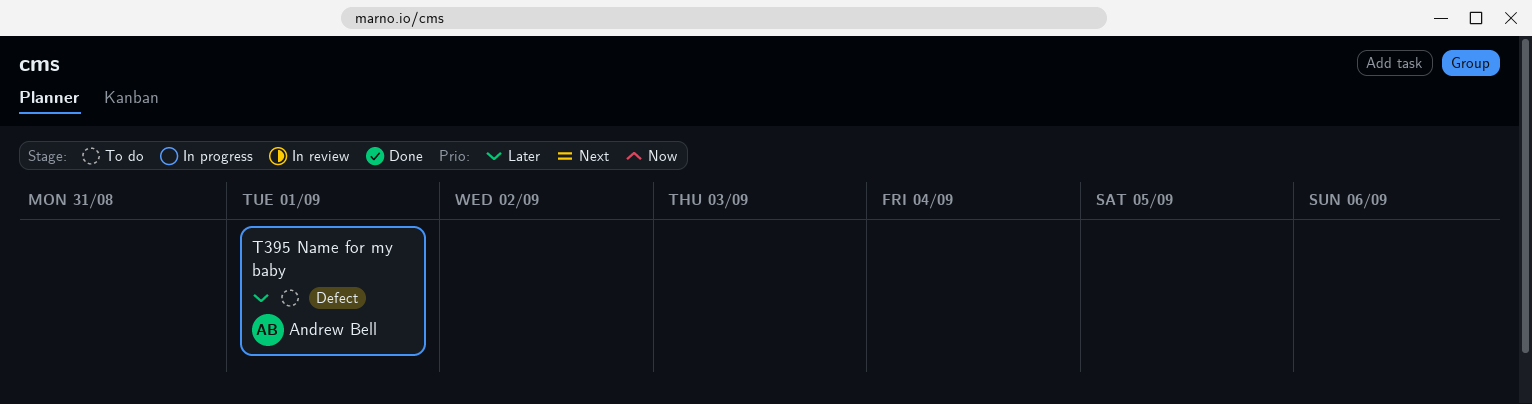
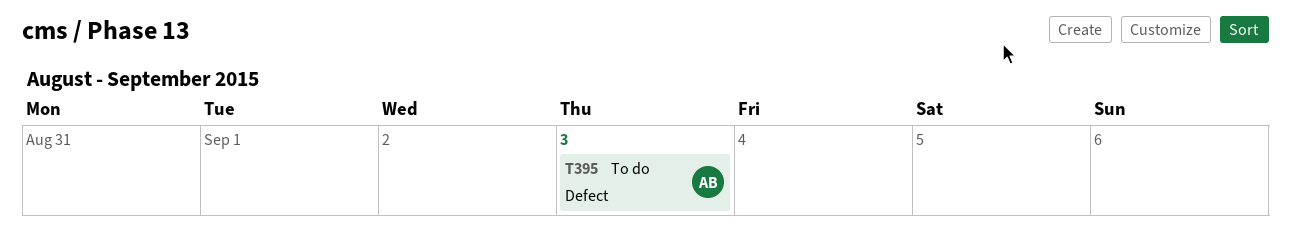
T395, due: Sep 1 -> Sep 3

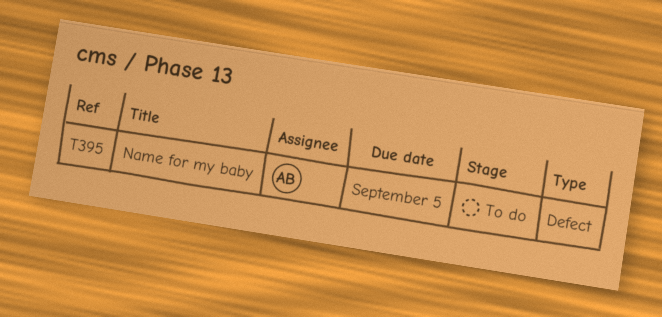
T395, due: Sep 3 -> Sep 5

